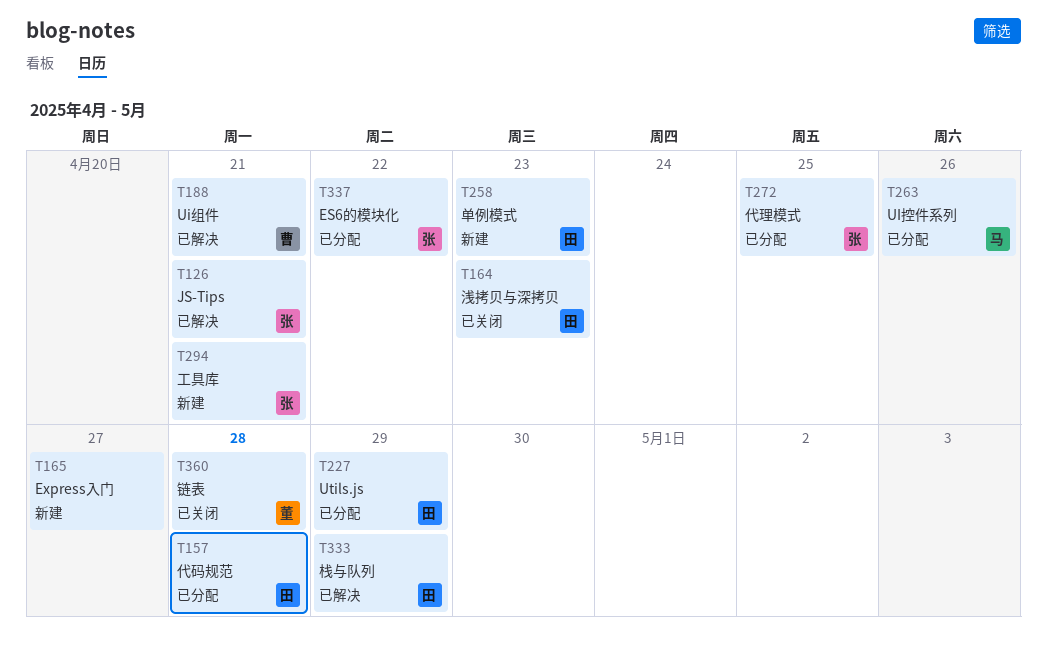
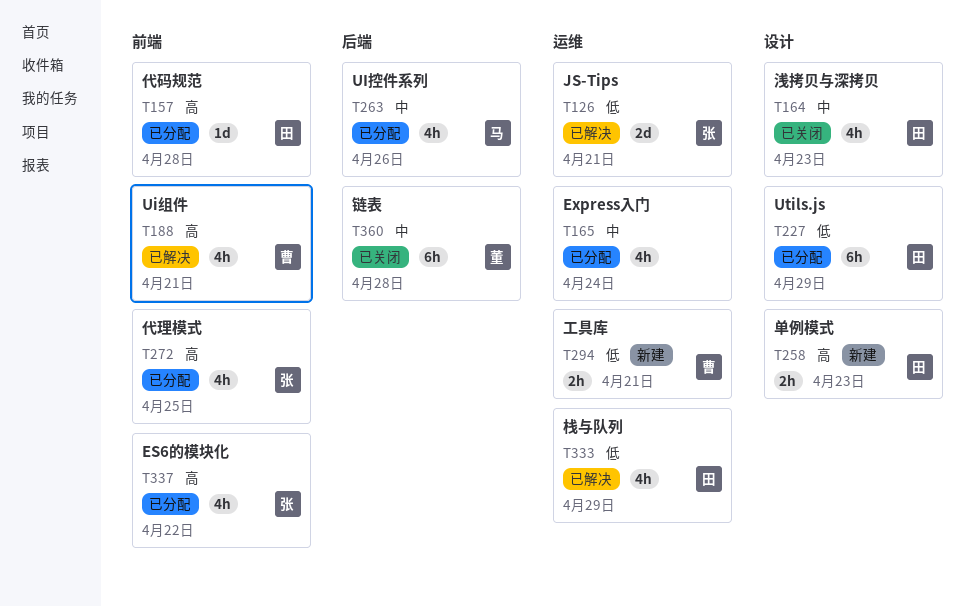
T165, status: 新建 -> 已分配
T165, due: Apr 27 -> Apr 24
T294, owner: 张 -> 曹

